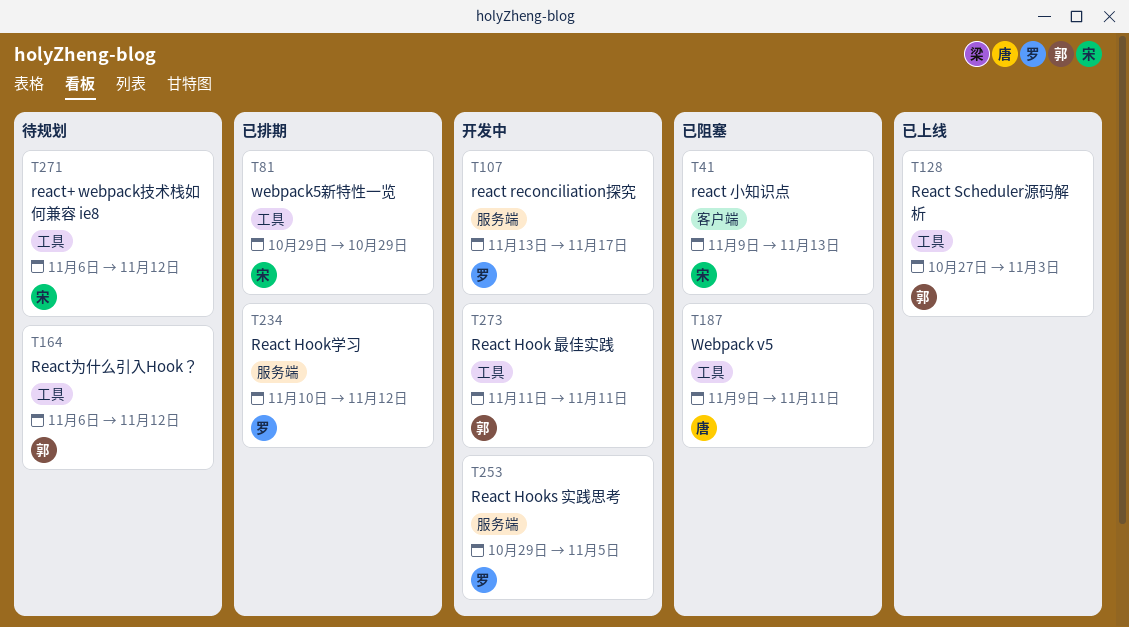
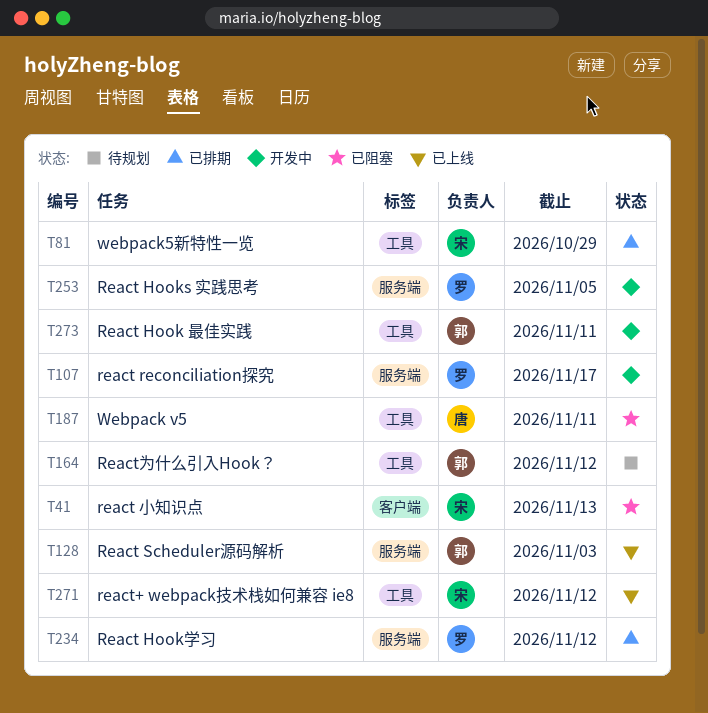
T128, label: 工具 -> 服务端
T271, status: 待规划 -> 已上线

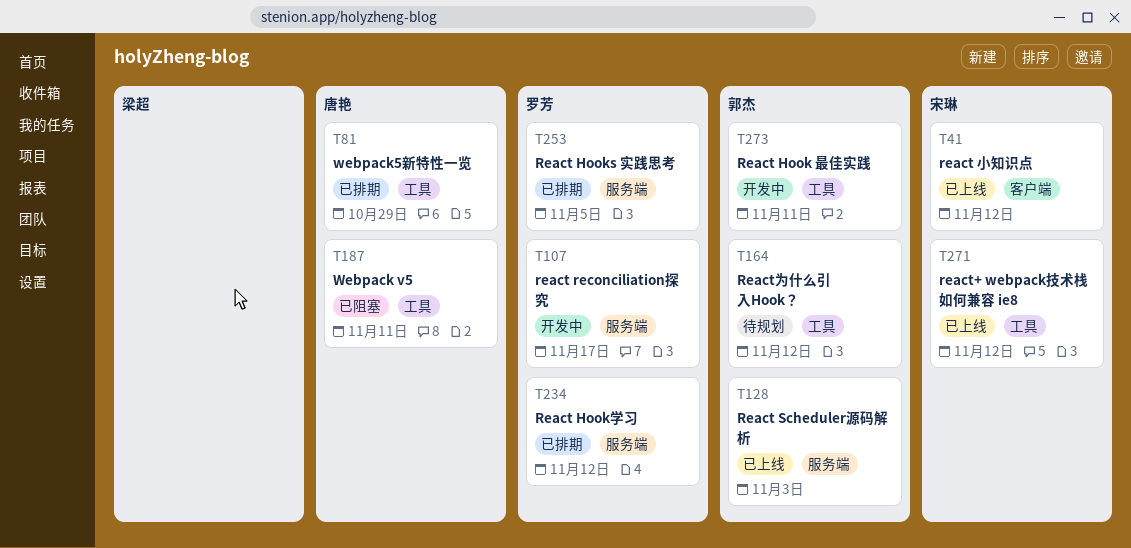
T41, status: 已阻塞 -> 已上线
T41, due: Nov 13 -> Nov 12
T81, owner: 宋琳 -> 唐艳
T253, status: 开发中 -> 已排期

